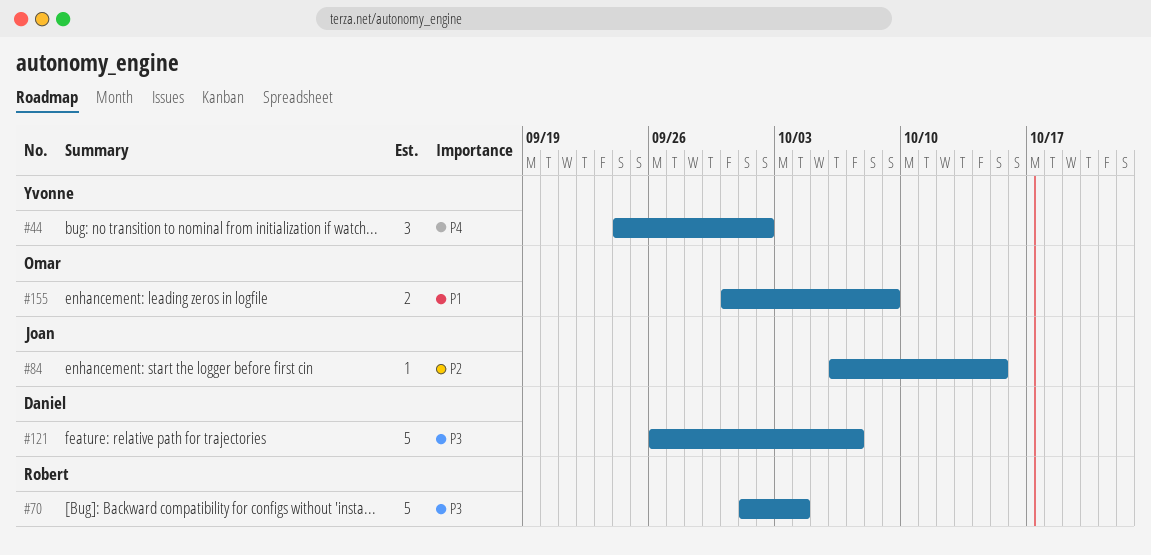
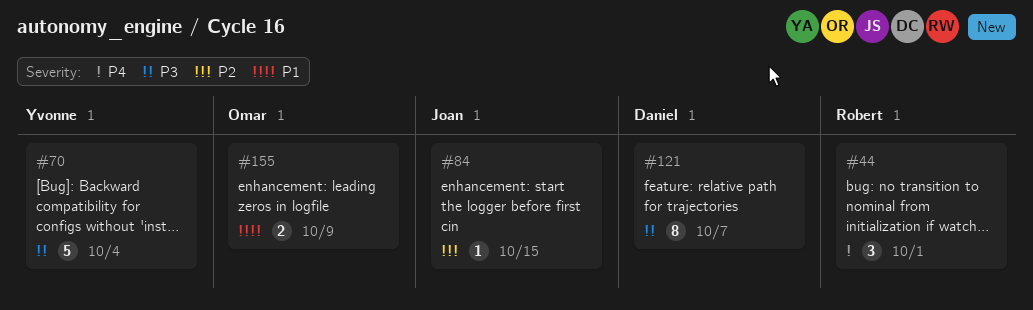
#44, owner: Yvonne -> Robert
#44, due: Oct 2 -> Oct 1
#70, owner: Robert -> Yvonne
#121, estimate: 5 -> 8

